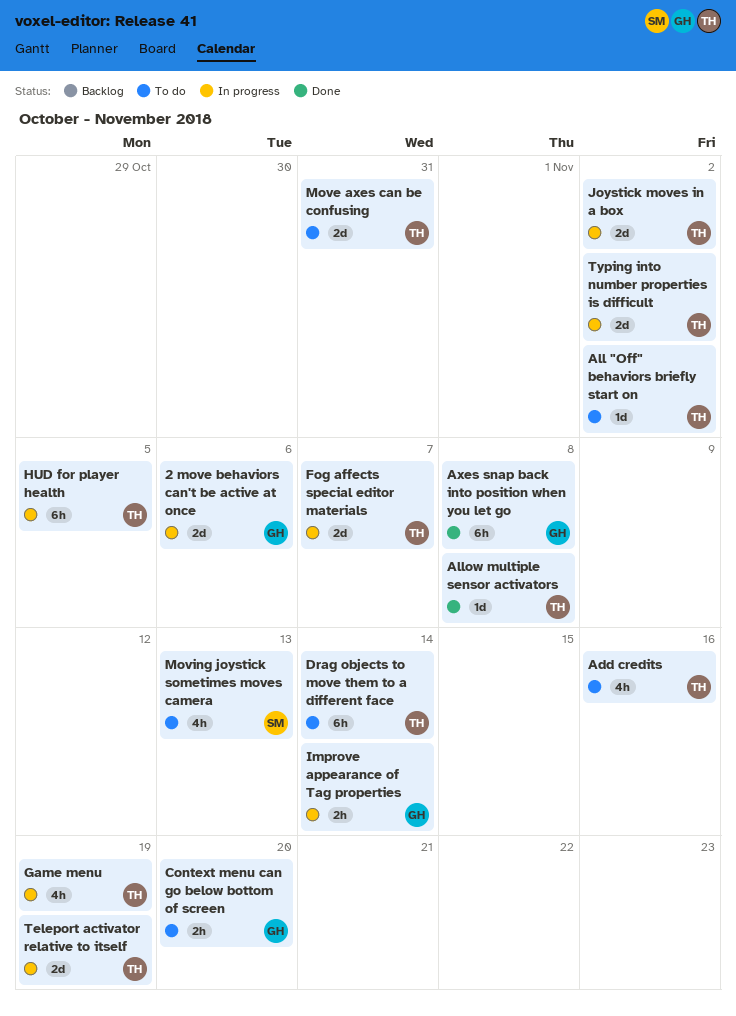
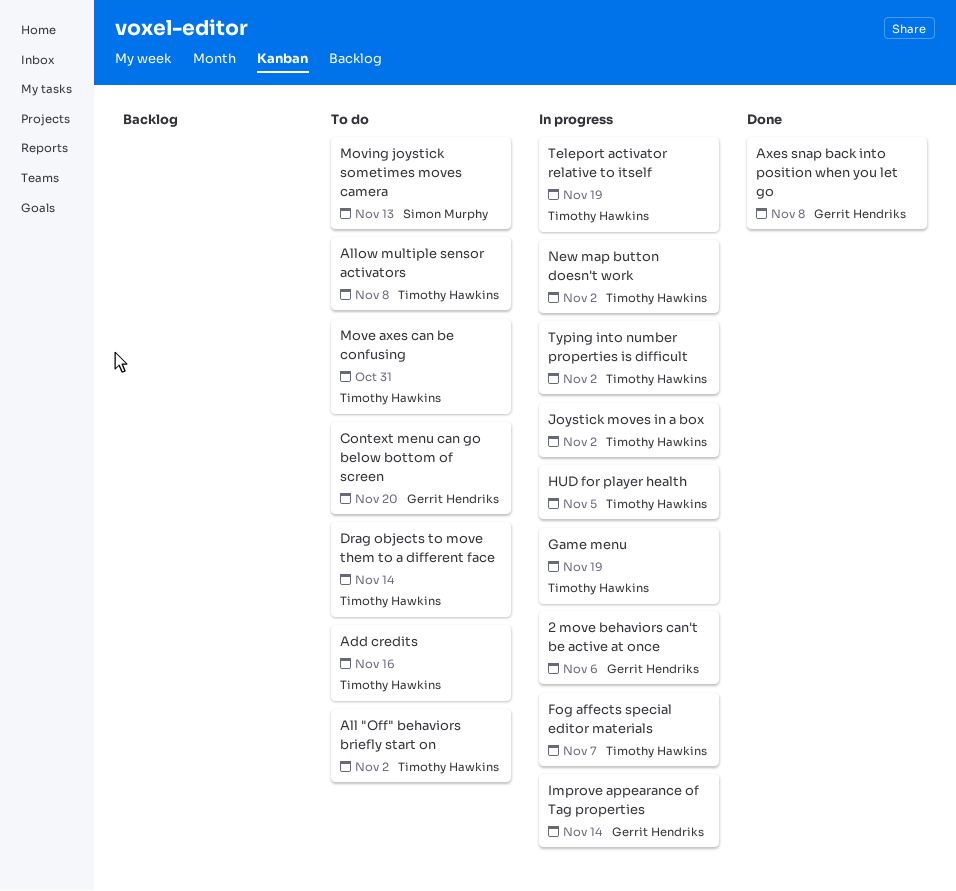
Allow multiple sensor activators, status: Done -> To do
New map button doesn't work: none -> present

